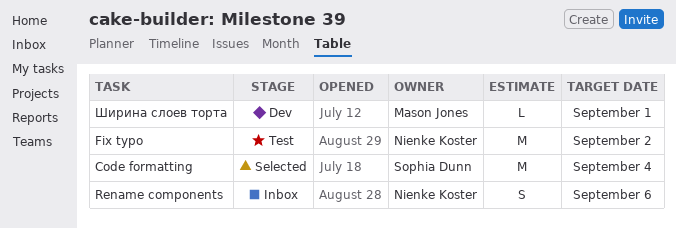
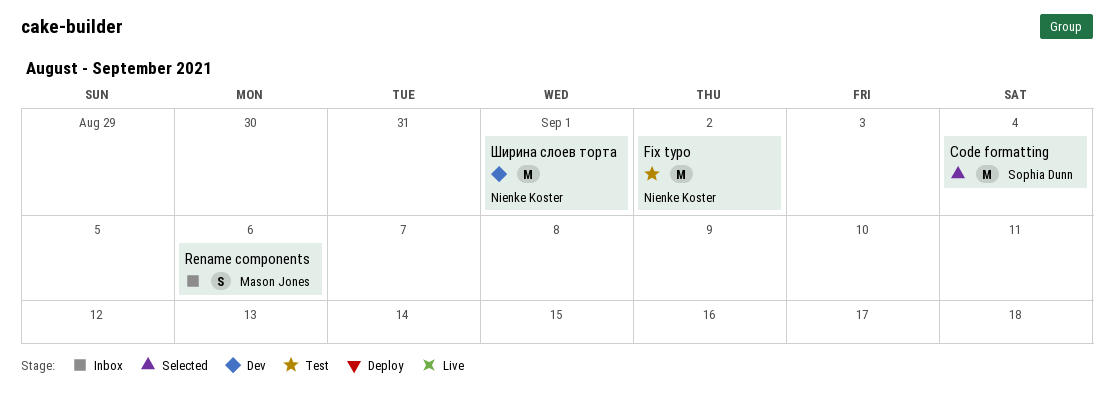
Rename components, owner: Nienke Koster -> Mason Jones
Ширина слоев торта, owner: Mason Jones -> Nienke Koster
Ширина слоев торта, estimate: L -> M

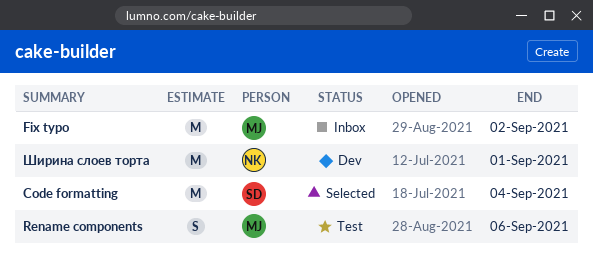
Fix typo, status: Test -> Inbox
Fix typo, owner: Nienke Koster -> Mason Jones
Rename components, status: Inbox -> Test

